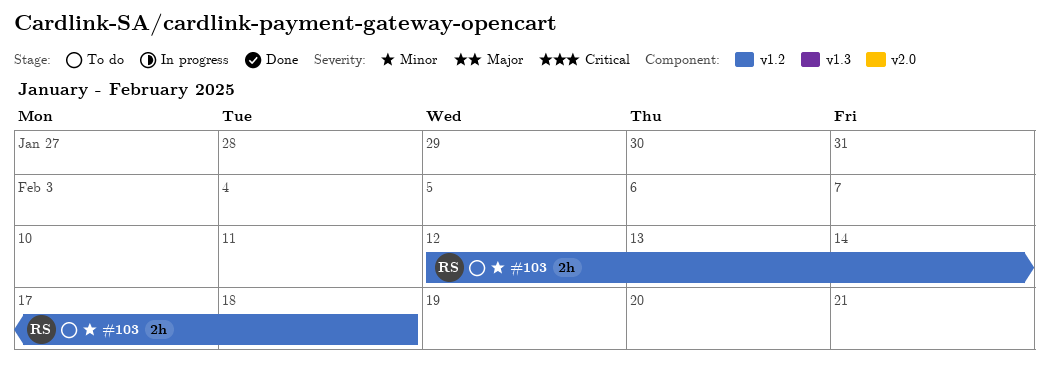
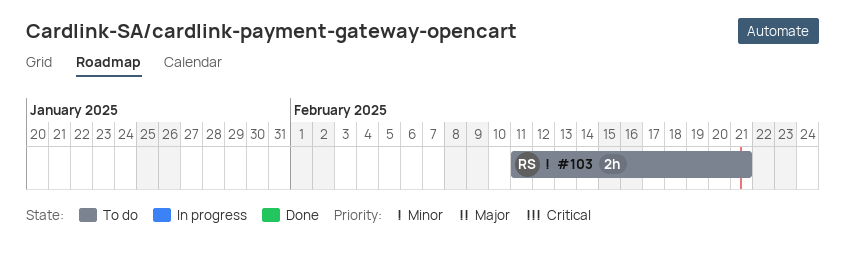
#103, start: Feb 12 -> Feb 11
#103, due: Feb 18 -> Feb 21

